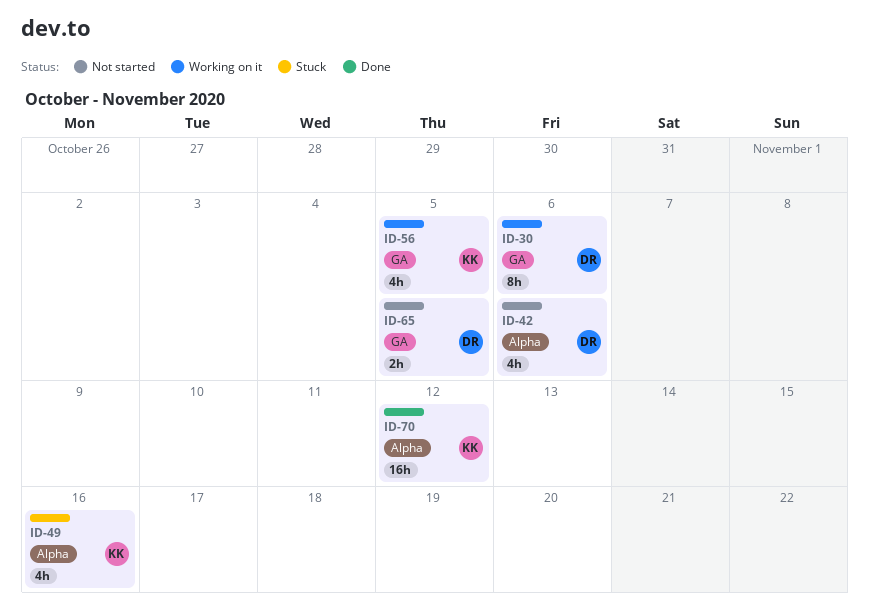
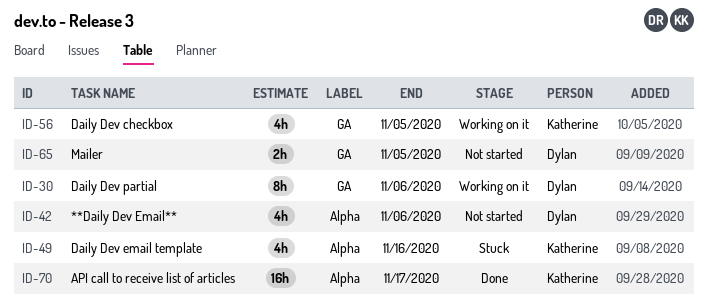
ID-70, due: Nov 12 -> Nov 17

